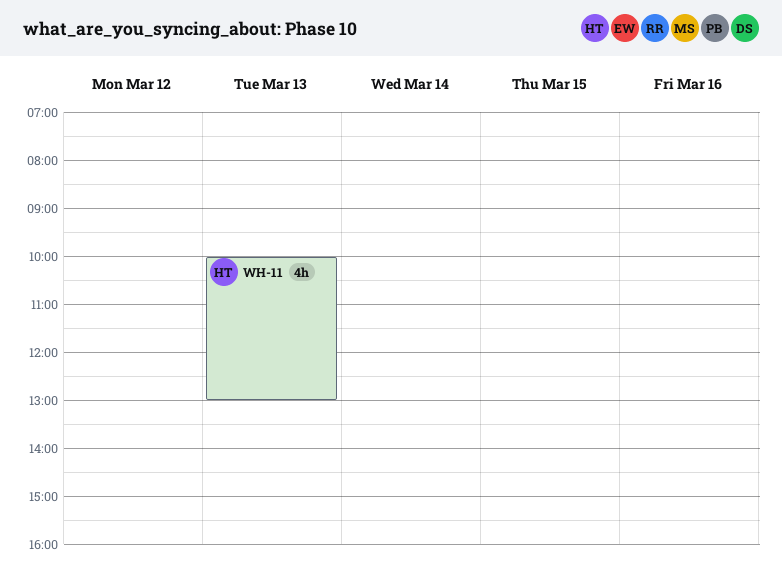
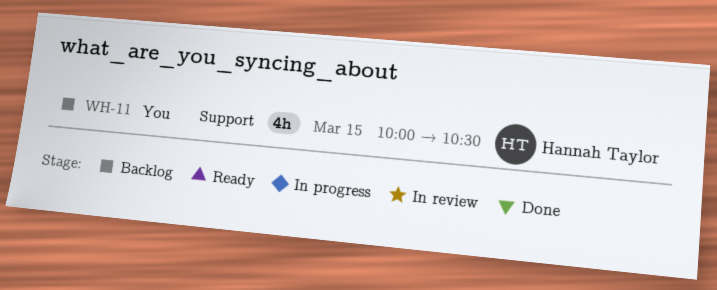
WH-11, day: Mar 13 -> Mar 15
WH-11, ends: 13:00 -> 10:30

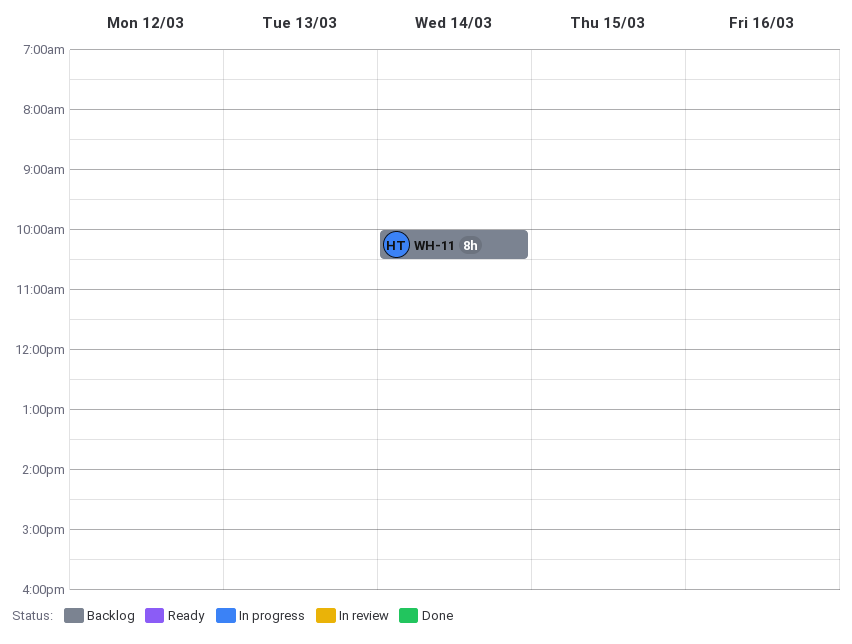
WH-11, estimate: 4h -> 8h
WH-11, day: Mar 15 -> Mar 14

